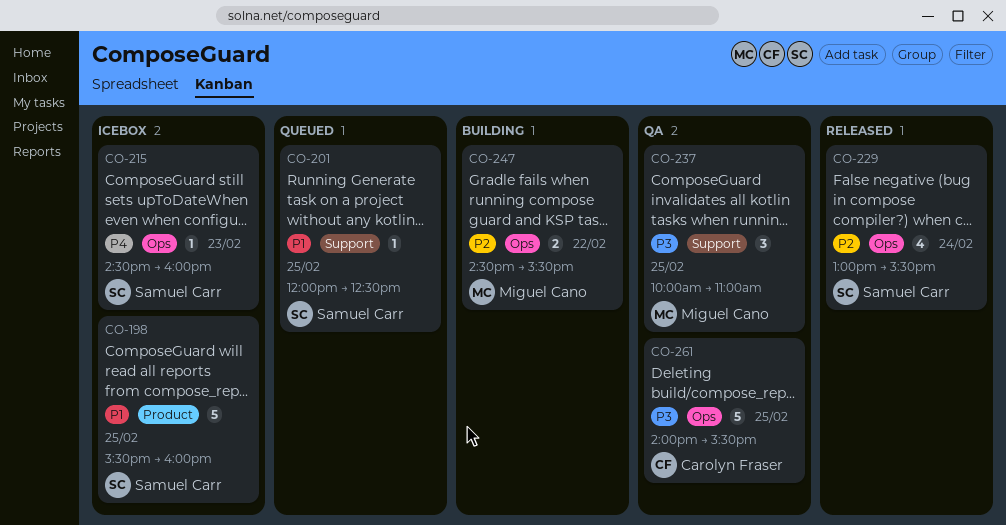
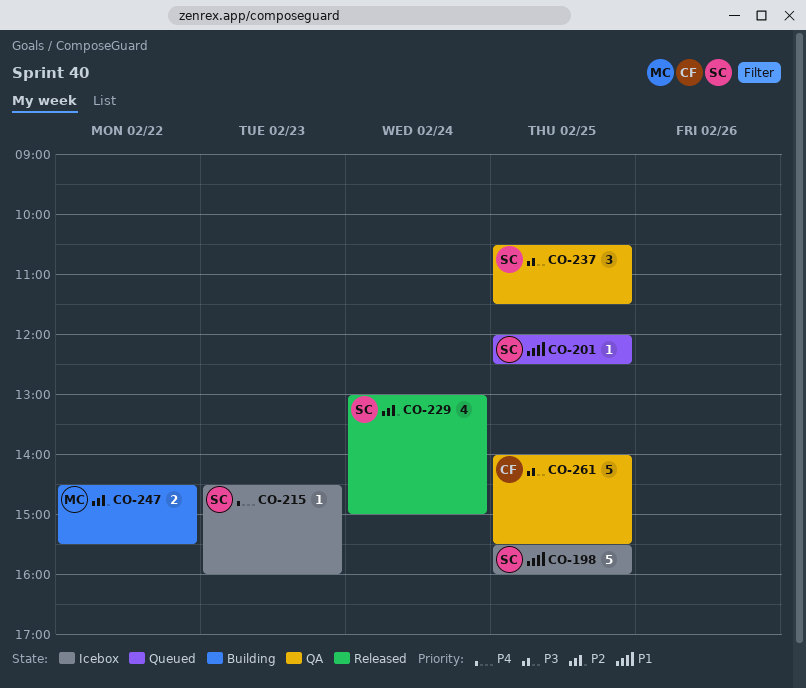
CO-229, ends: 15:30 -> 15:00
CO-237, owner: Miguel Cano -> Samuel Carr
CO-237, begins: 10:00 -> 10:30
CO-237, ends: 11:00 -> 11:30

